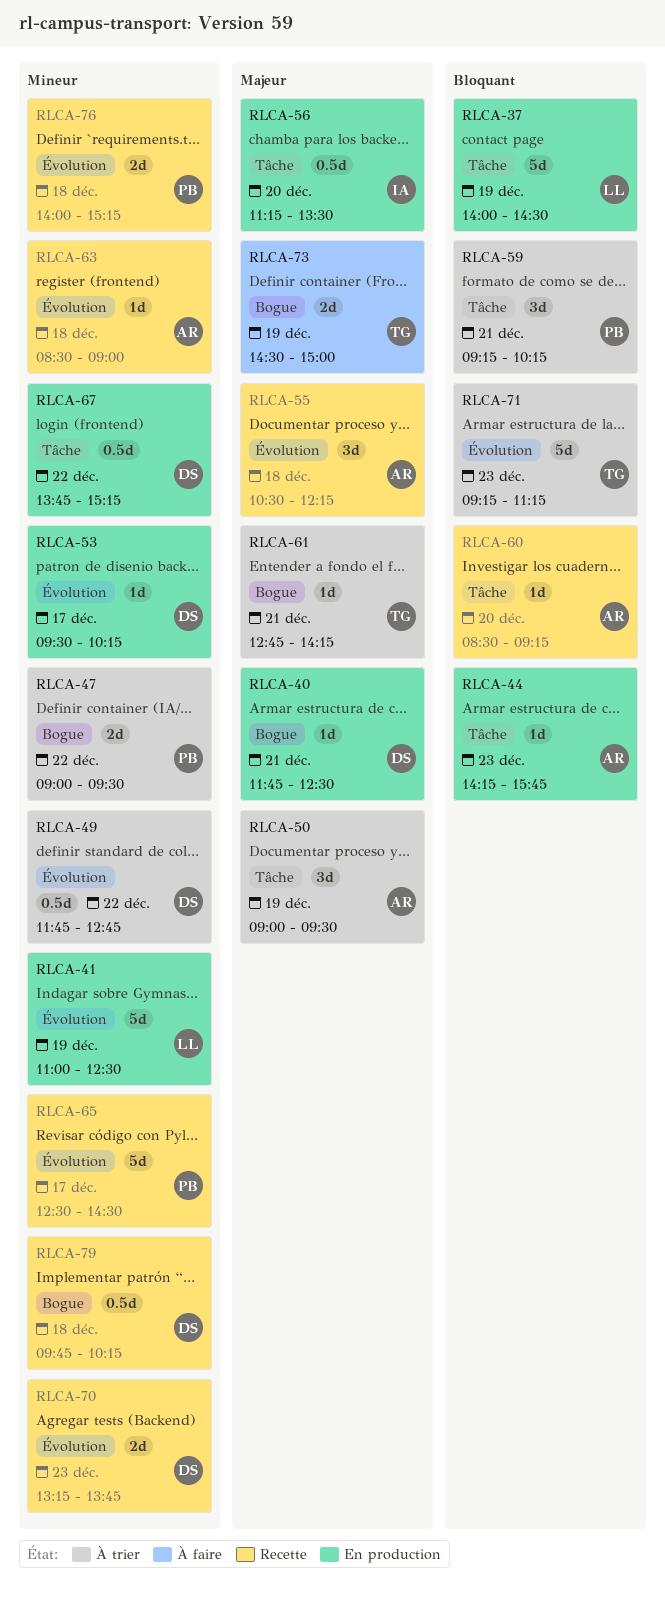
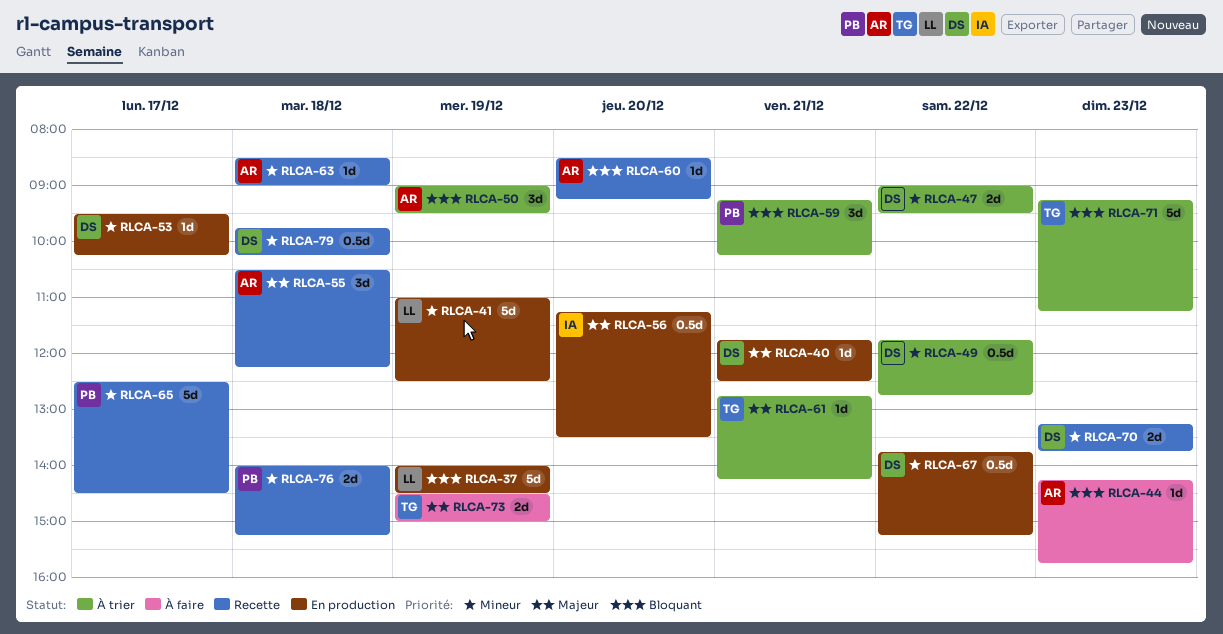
RLCA-44, status: En production -> À faire
RLCA-47, owner: PB -> DS
RLCA-50, priority: Majeur -> Bloquant

